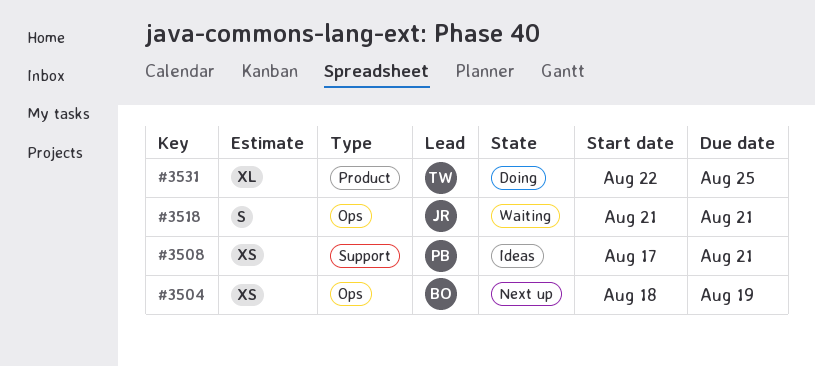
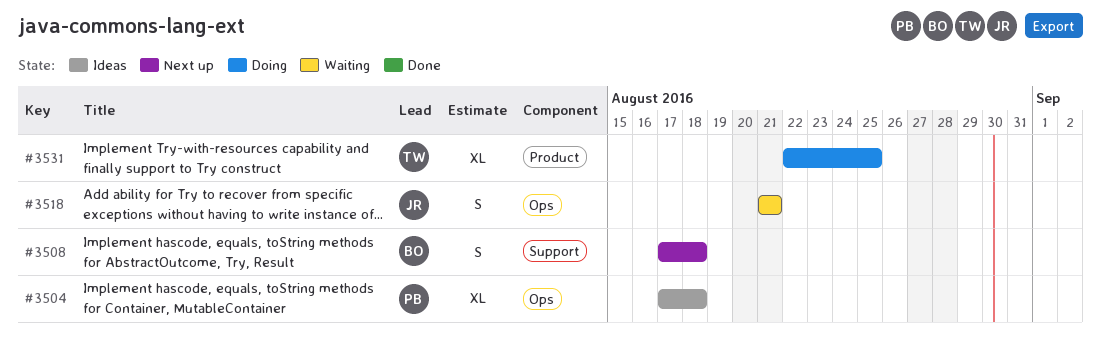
#3504, status: Next up -> Ideas
#3504, owner: BO -> PB
#3504, estimate: XS -> XL
#3504, start: Aug 18 -> Aug 17
#3504, due: Aug 19 -> Aug 18
#3508, status: Ideas -> Next up
#3508, owner: PB -> BO
#3508, estimate: XS -> S
#3508, due: Aug 21 -> Aug 18

